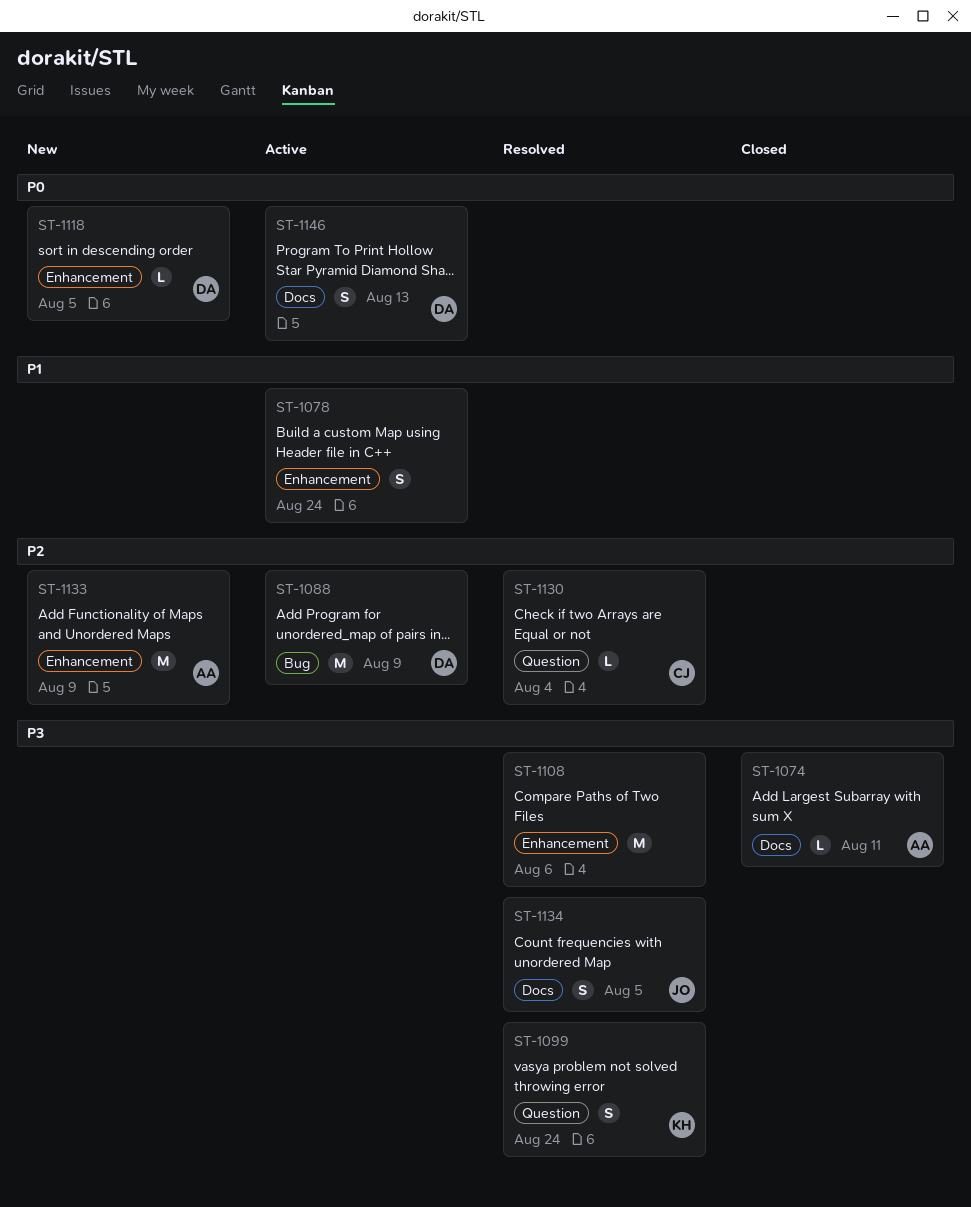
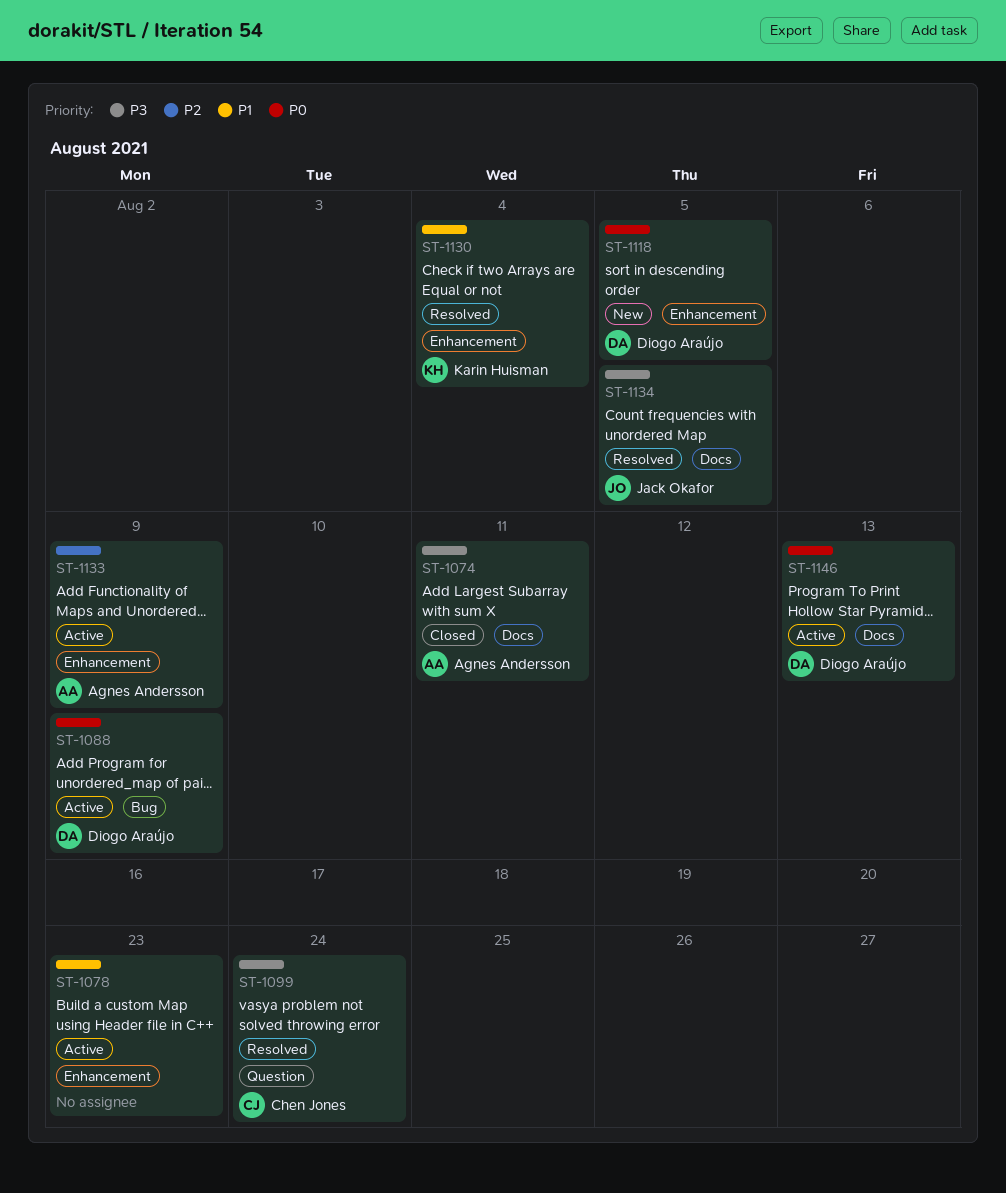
ST-1078, due: Aug 24 -> Aug 23
ST-1088, priority: P2 -> P0
ST-1099, owner: Karin Huisman -> Chen Jones
ST-1108: present -> none
ST-1130, owner: Chen Jones -> Karin Huisman
ST-1130, priority: P2 -> P1
ST-1130, label: Question -> Enhancement
ST-1133, status: New -> Active

